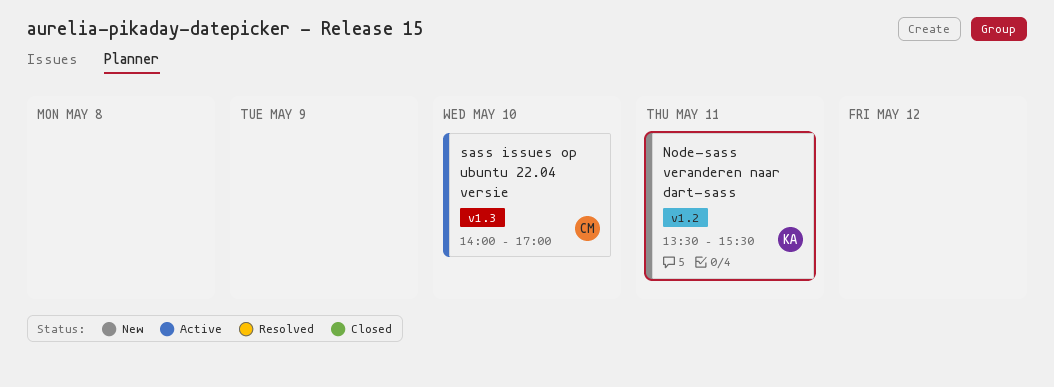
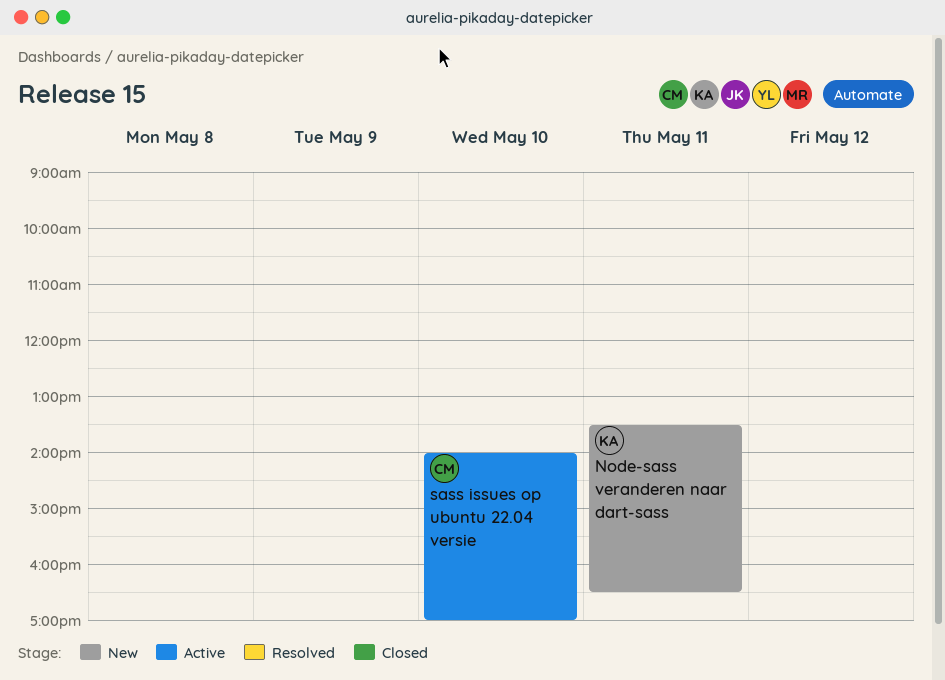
Node-sass veranderen naar dart-sass, ends: 15:30 -> 16:30

